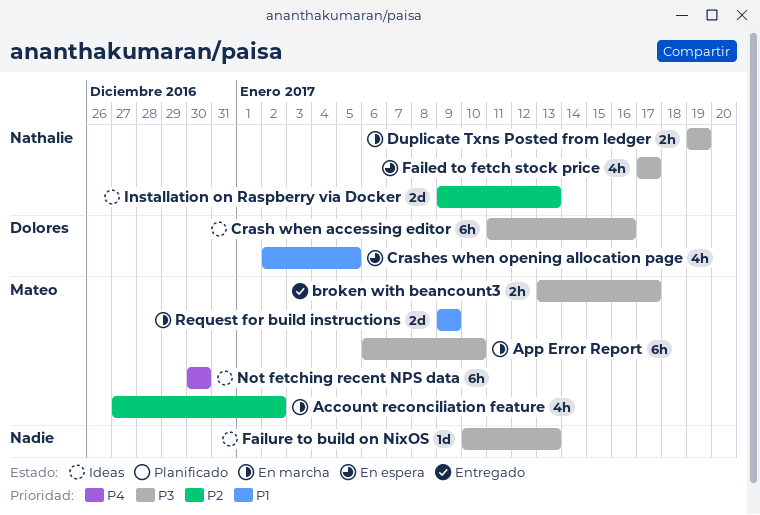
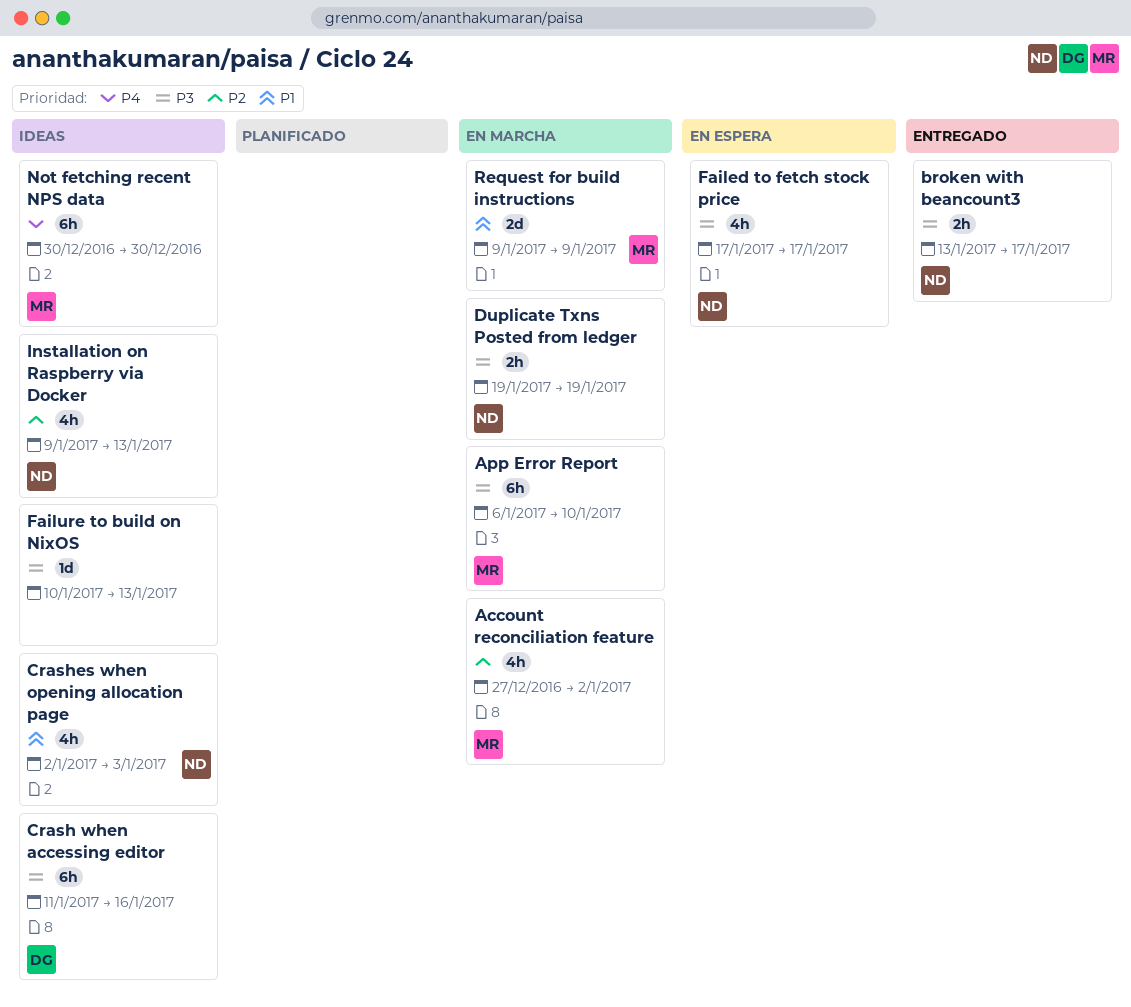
broken with beancount3, owner: Mateo -> Nathalie
Crashes when opening allocation page, status: En espera -> Ideas
Crashes when opening allocation page, owner: Dolores -> Nathalie
Crashes when opening allocation page, due: Jan 5 -> Jan 3
Installation on Raspberry via Docker, estimate: 2d -> 4h

